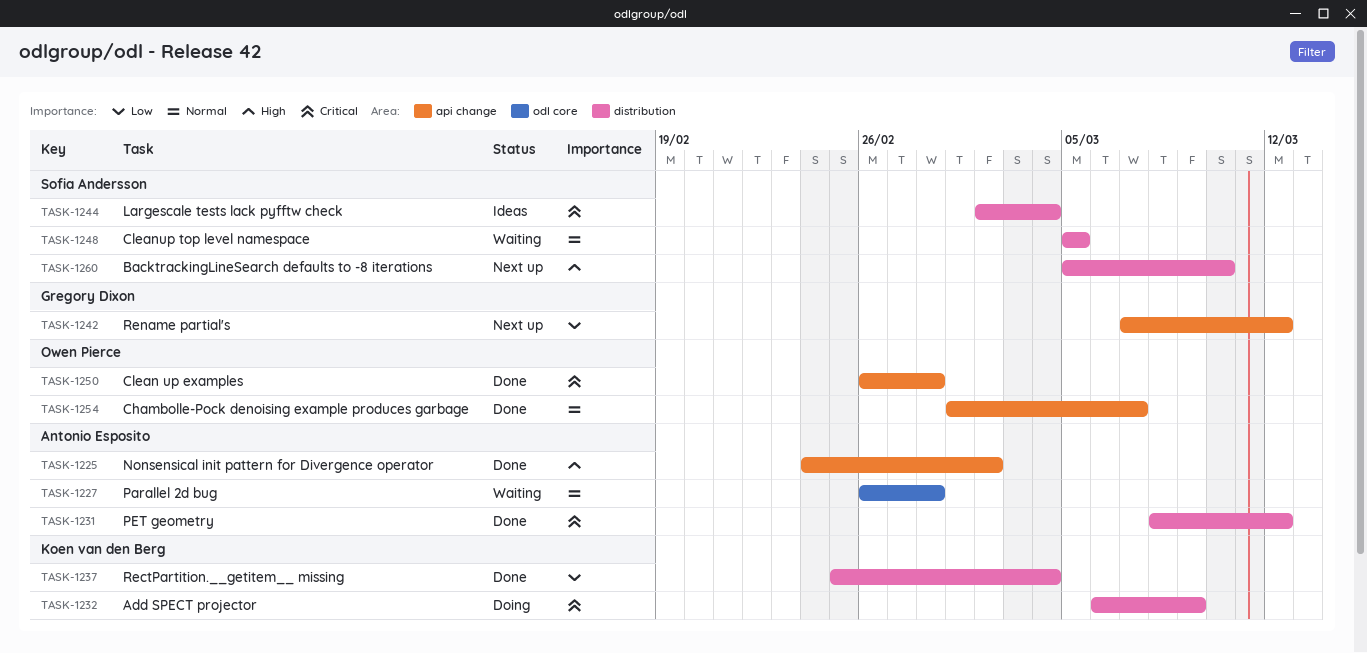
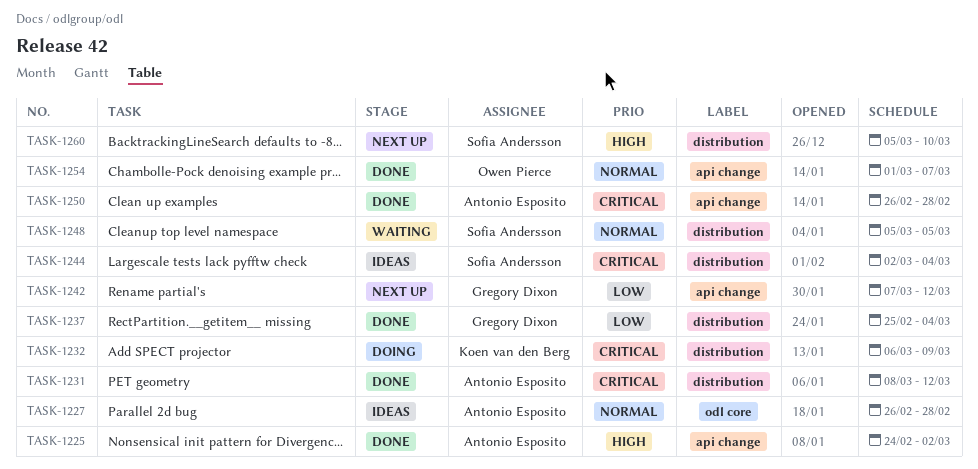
TASK-1227, status: Waiting -> Ideas
TASK-1237, owner: Koen van den Berg -> Gregory Dixon
TASK-1250, owner: Owen Pierce -> Antonio Esposito

